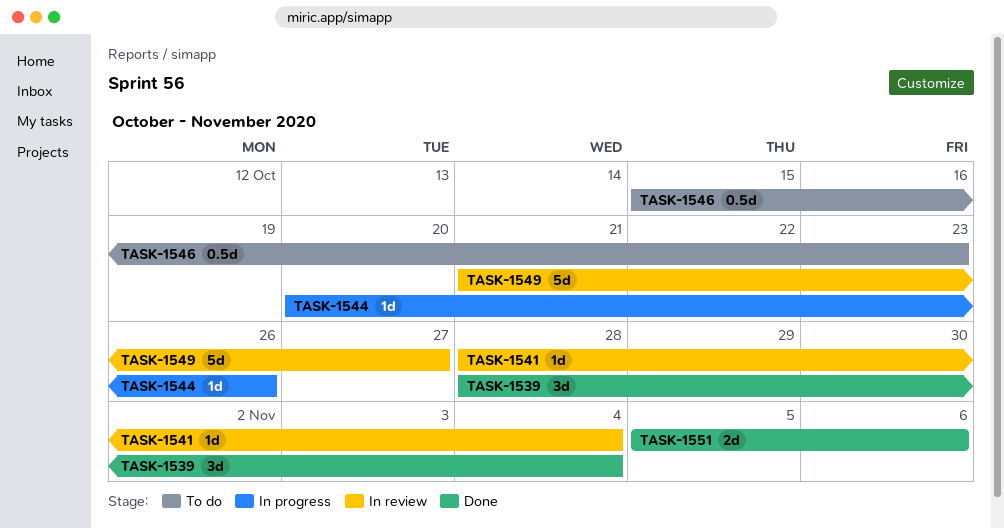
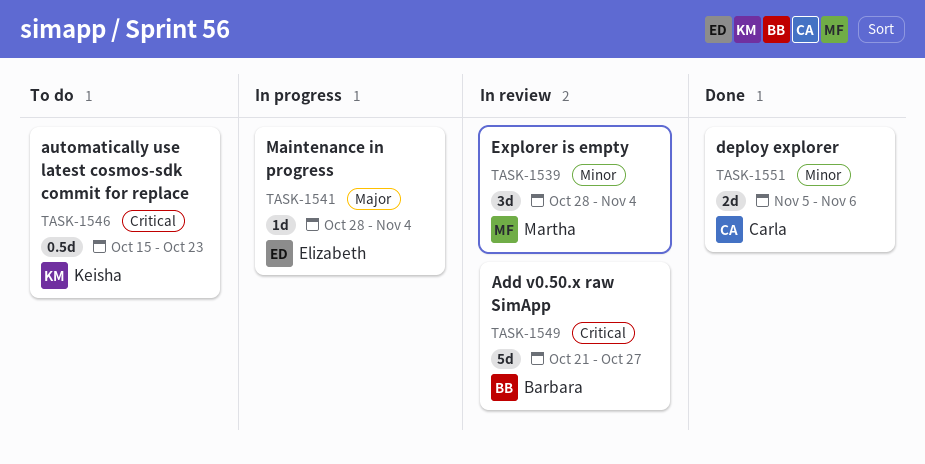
TASK-1539, status: Done -> In review
TASK-1541, status: In review -> In progress
TASK-1544: present -> none

